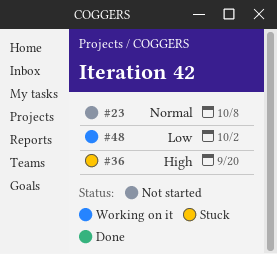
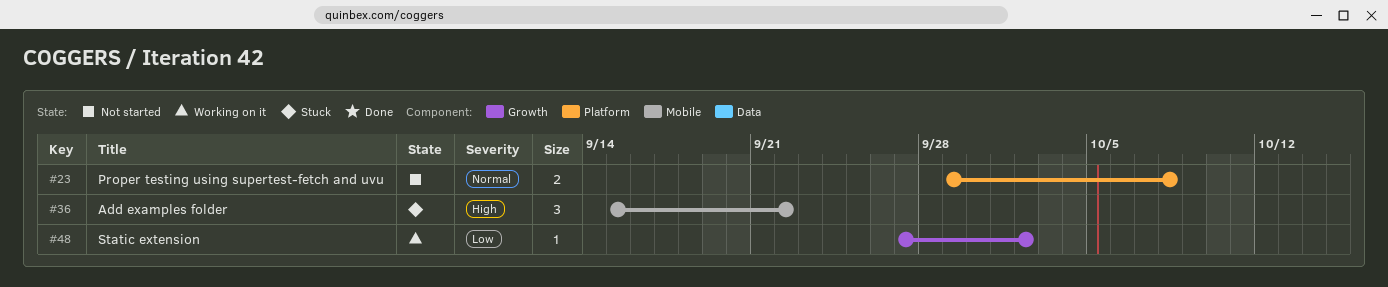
#36, due: Sep 20 -> Sep 22

